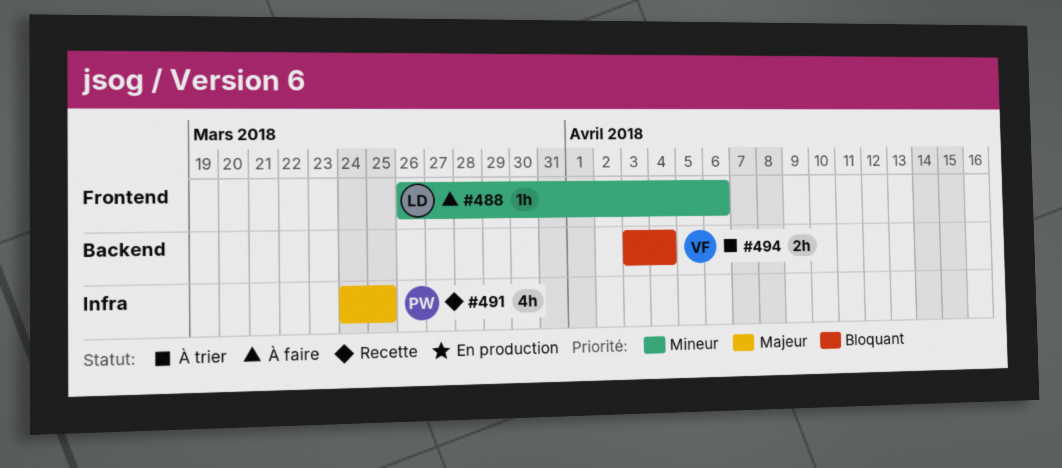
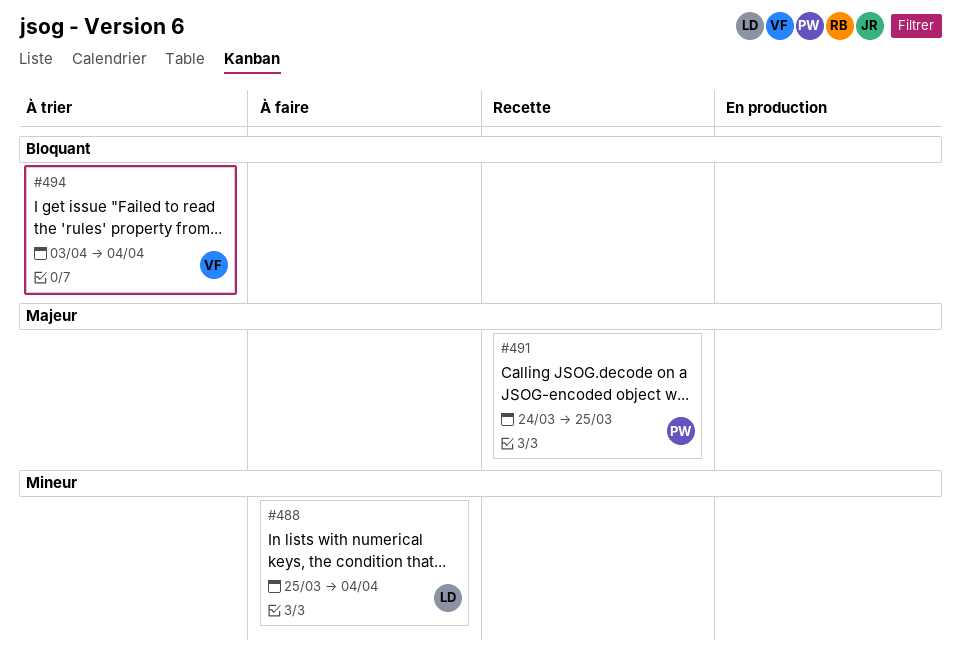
#488, start: Mar 26 -> Mar 25
#488, due: Apr 6 -> Apr 4

